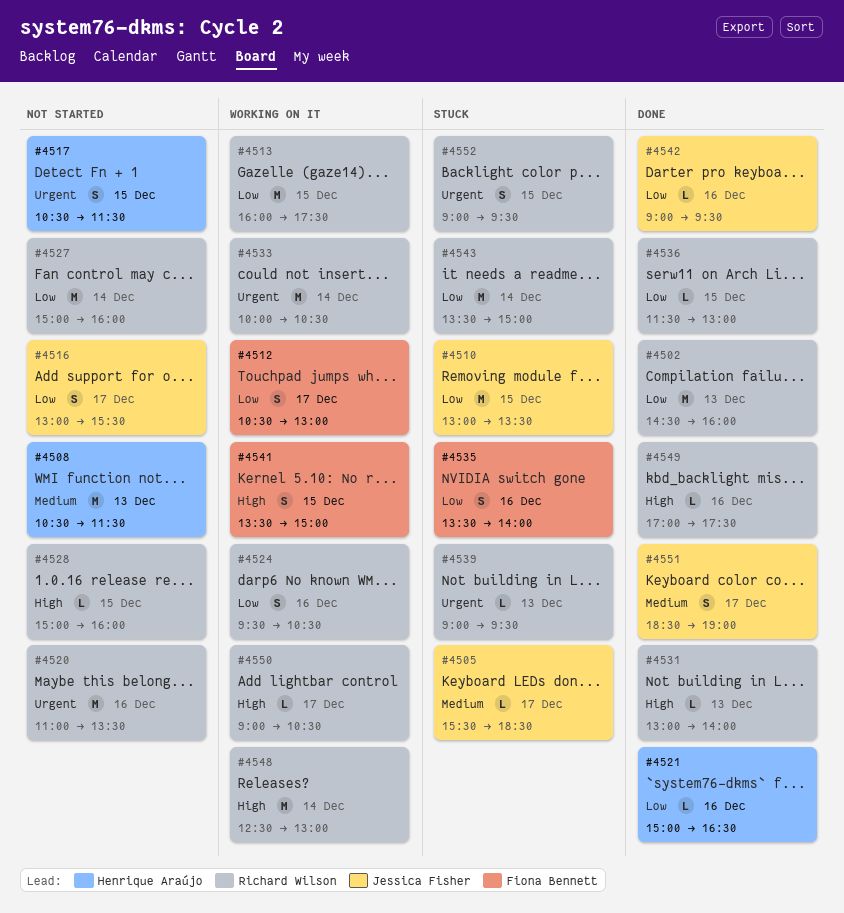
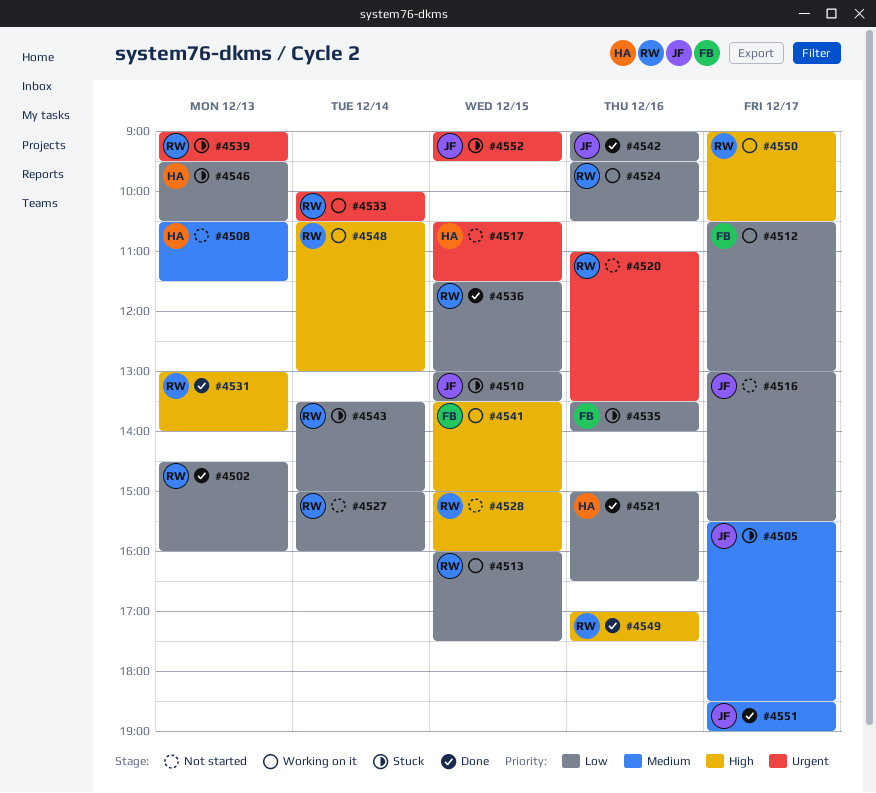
#4546: none -> present
#4548, begins: 12:30 -> 10:30
#4552, owner: Richard Wilson -> Jessica Fisher

